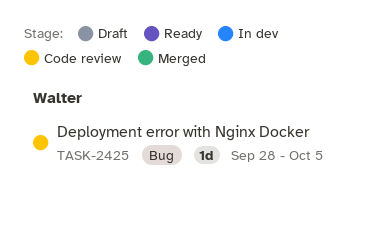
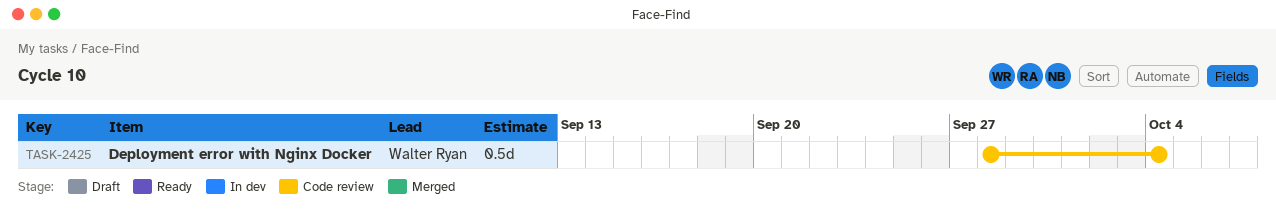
TASK-2425, estimate: 1d -> 0.5d
TASK-2425, due: Oct 5 -> Oct 4

